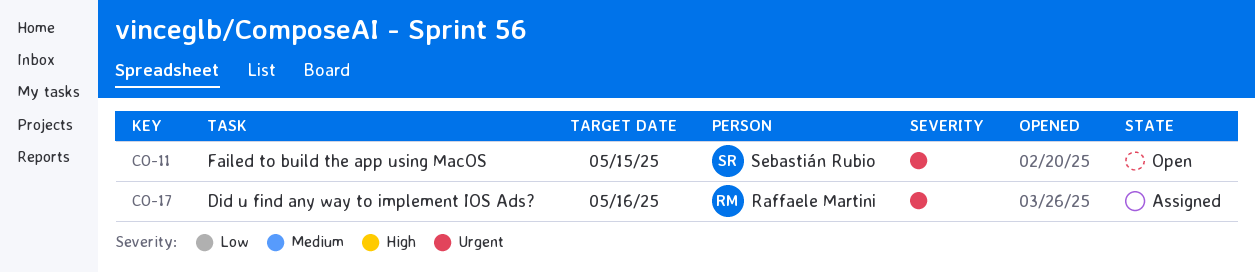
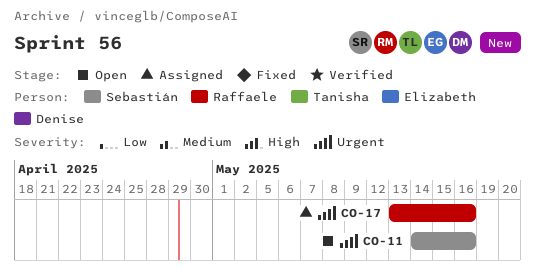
CO-11, due: May 15 -> May 16

